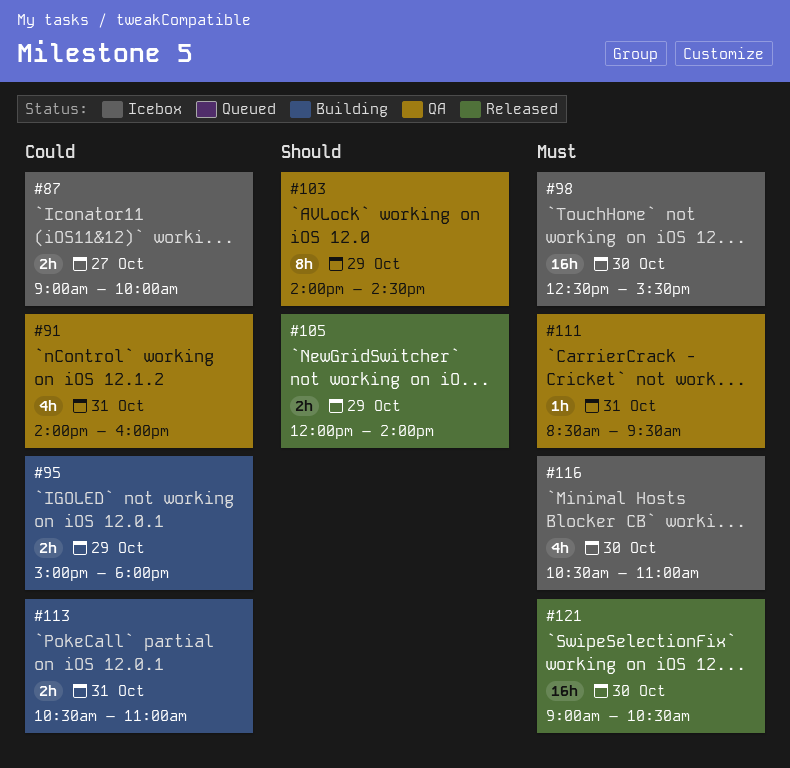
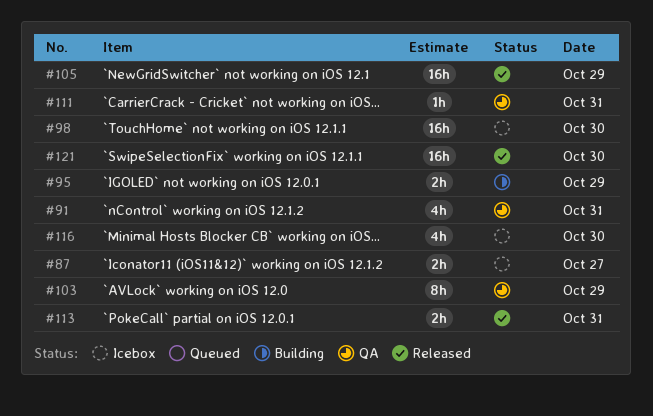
#105, estimate: 2h -> 16h
#113, status: Building -> Released

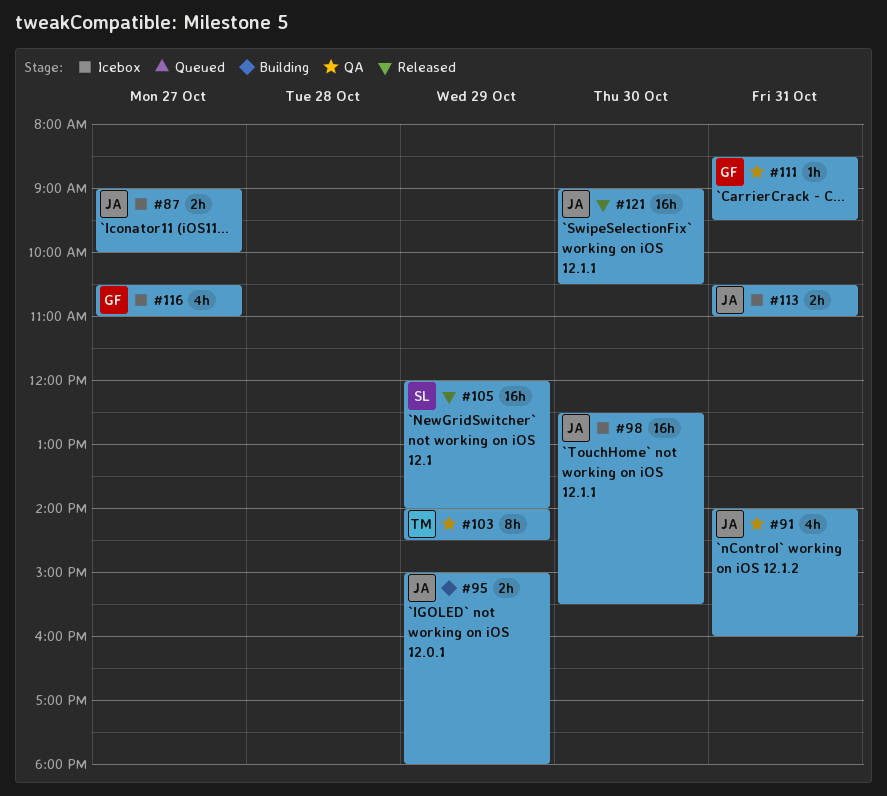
#113, status: Released -> Icebox
#116, day: Oct 30 -> Oct 27

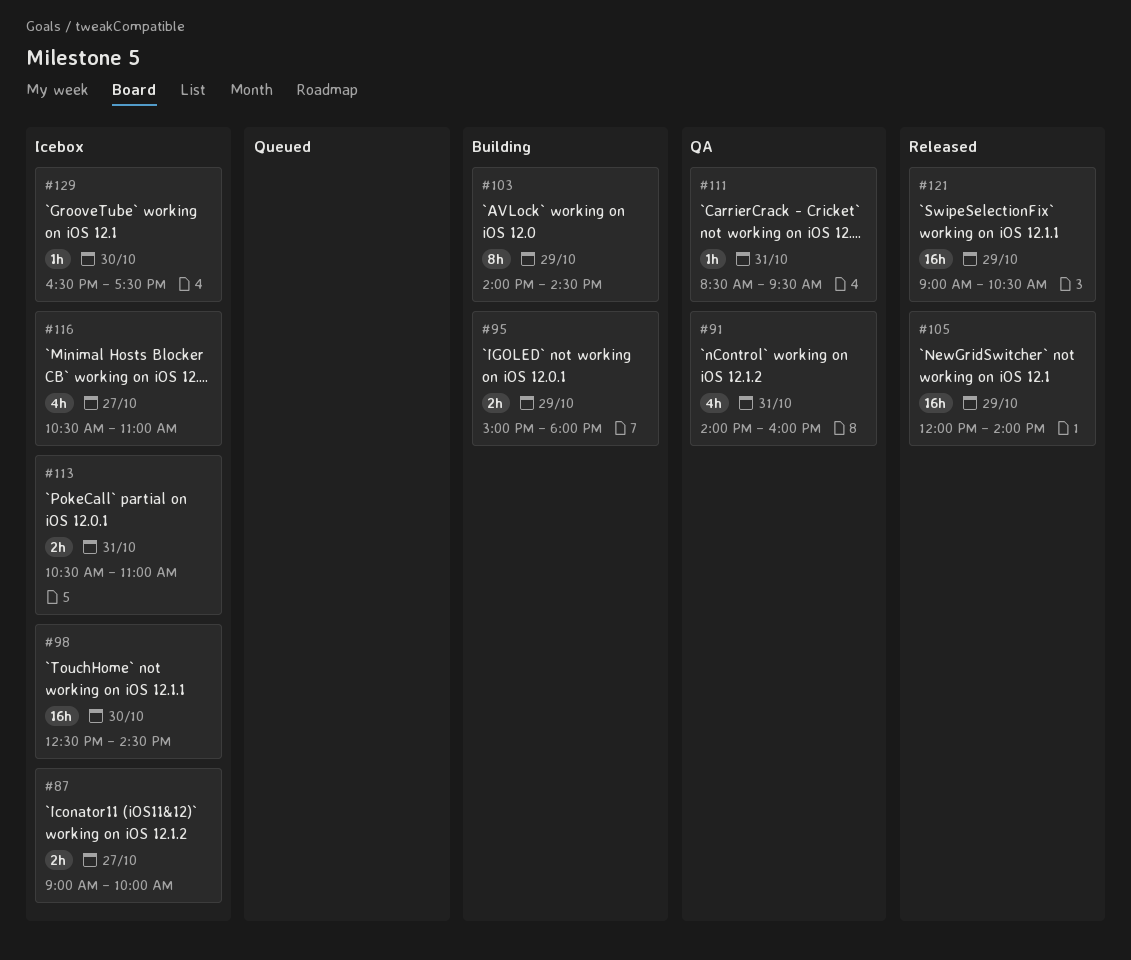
#98, ends: 15:30 -> 14:30
#103, status: QA -> Building
#121, day: Oct 30 -> Oct 29
#129: none -> present

